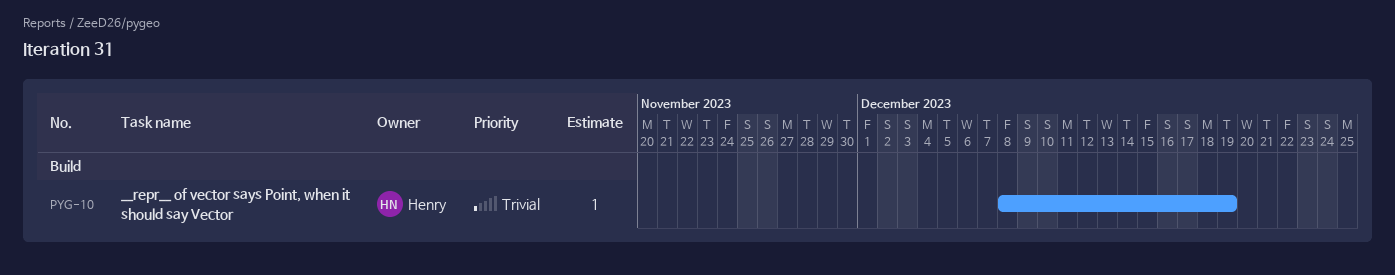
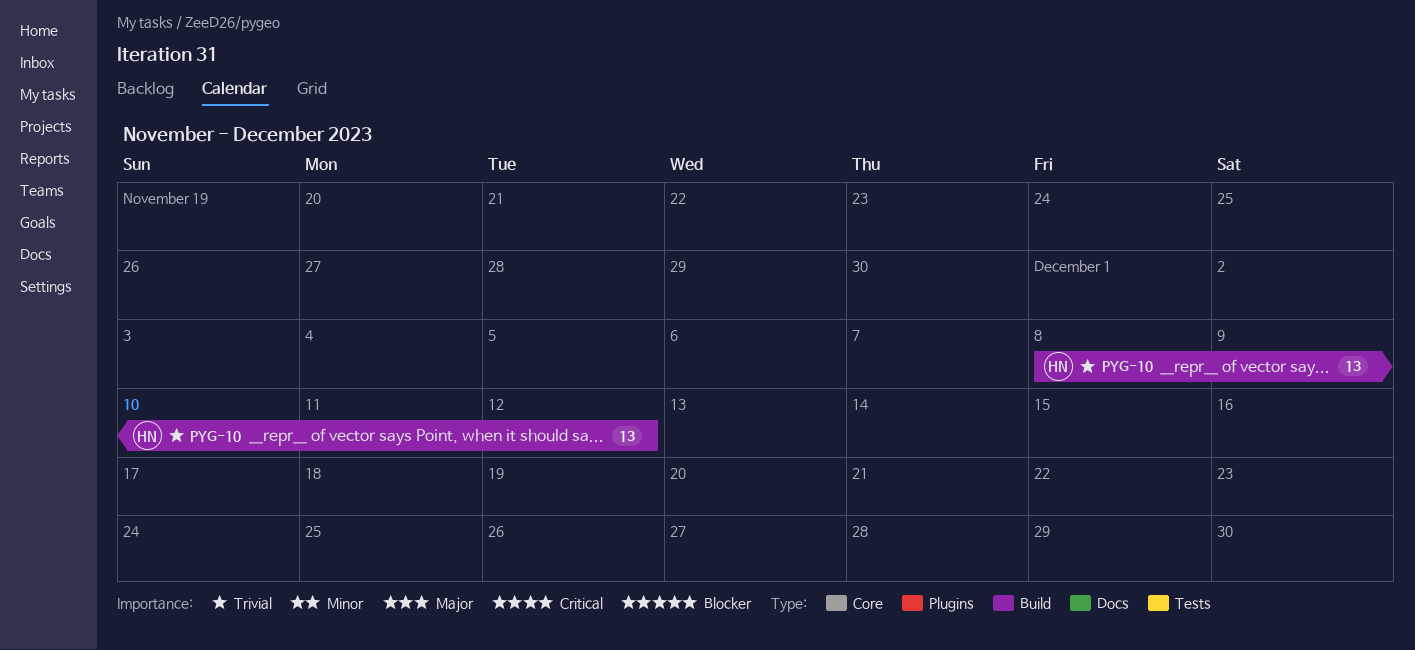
PYG-10, estimate: 1 -> 13
PYG-10, due: Dec 19 -> Dec 12

